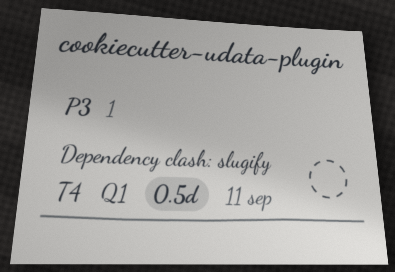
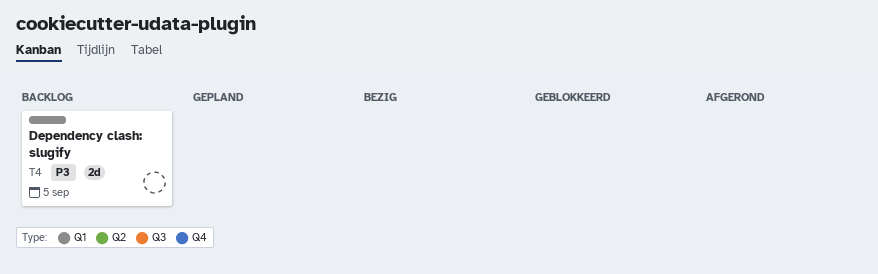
T4, estimate: 0.5d -> 2d
T4, due: Sep 11 -> Sep 5

